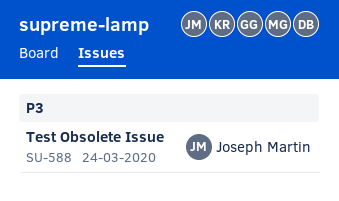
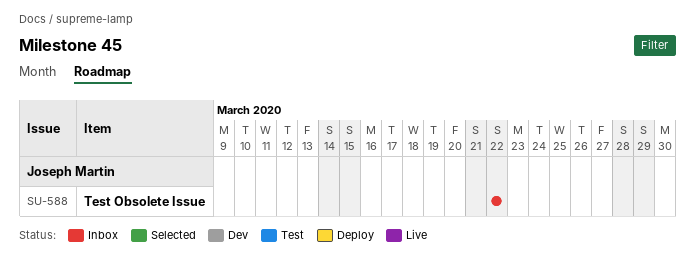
SU-588, due: Mar 24 -> Mar 22

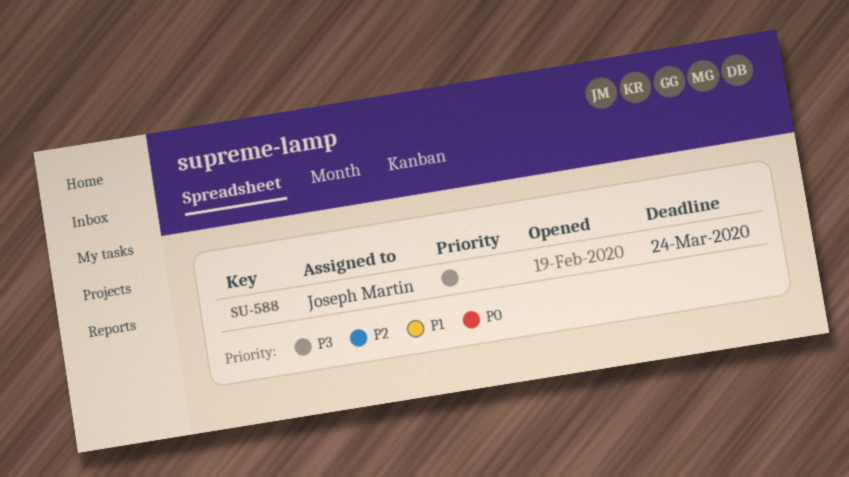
SU-588, due: Mar 22 -> Mar 24

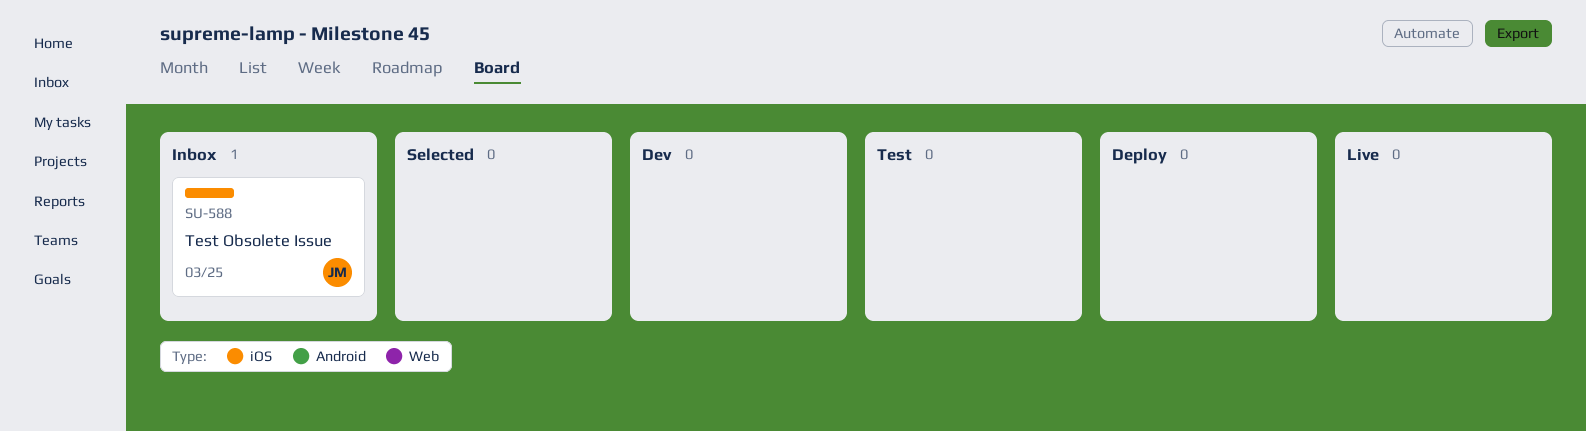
SU-588, due: Mar 24 -> Mar 25

